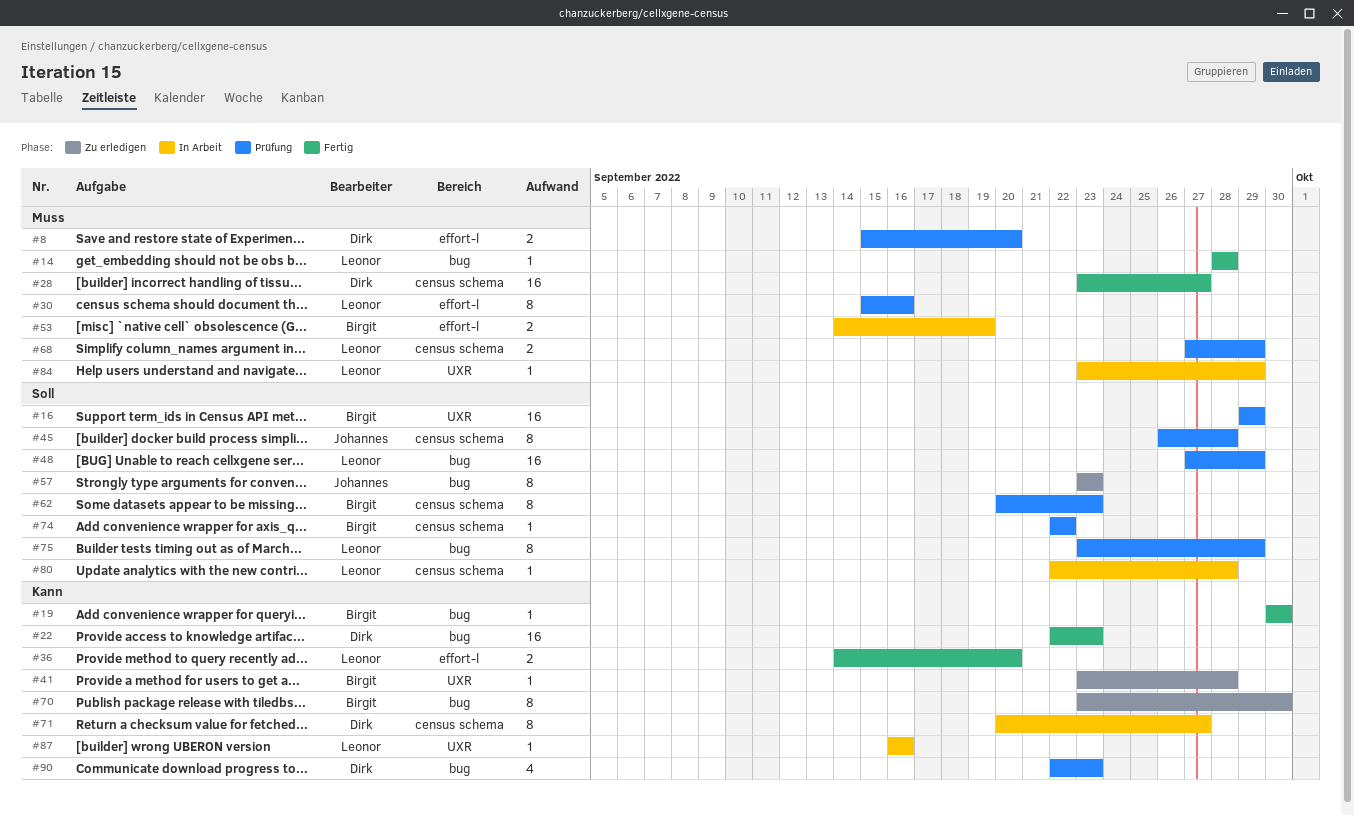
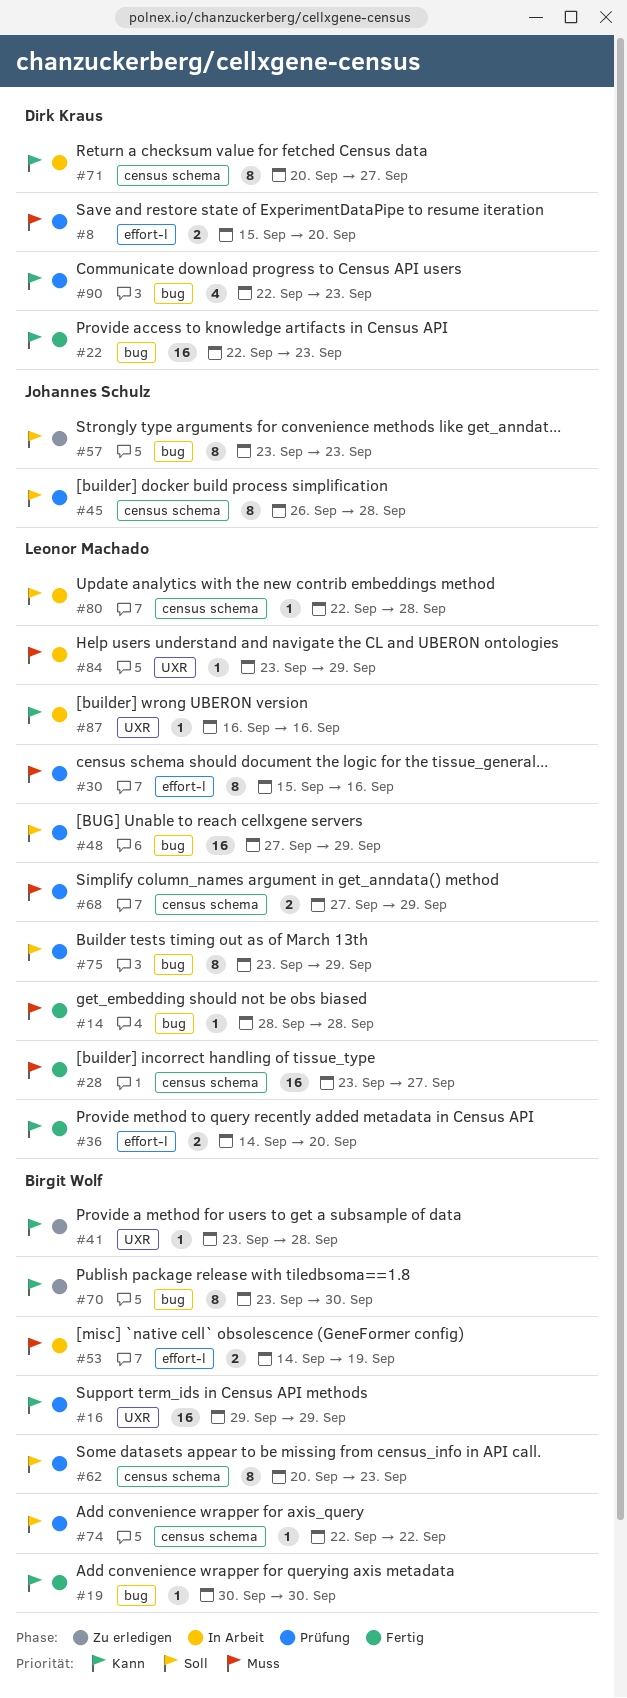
#16, priority: Soll -> Kann
#28, owner: Dirk Kraus -> Leonor Machado

